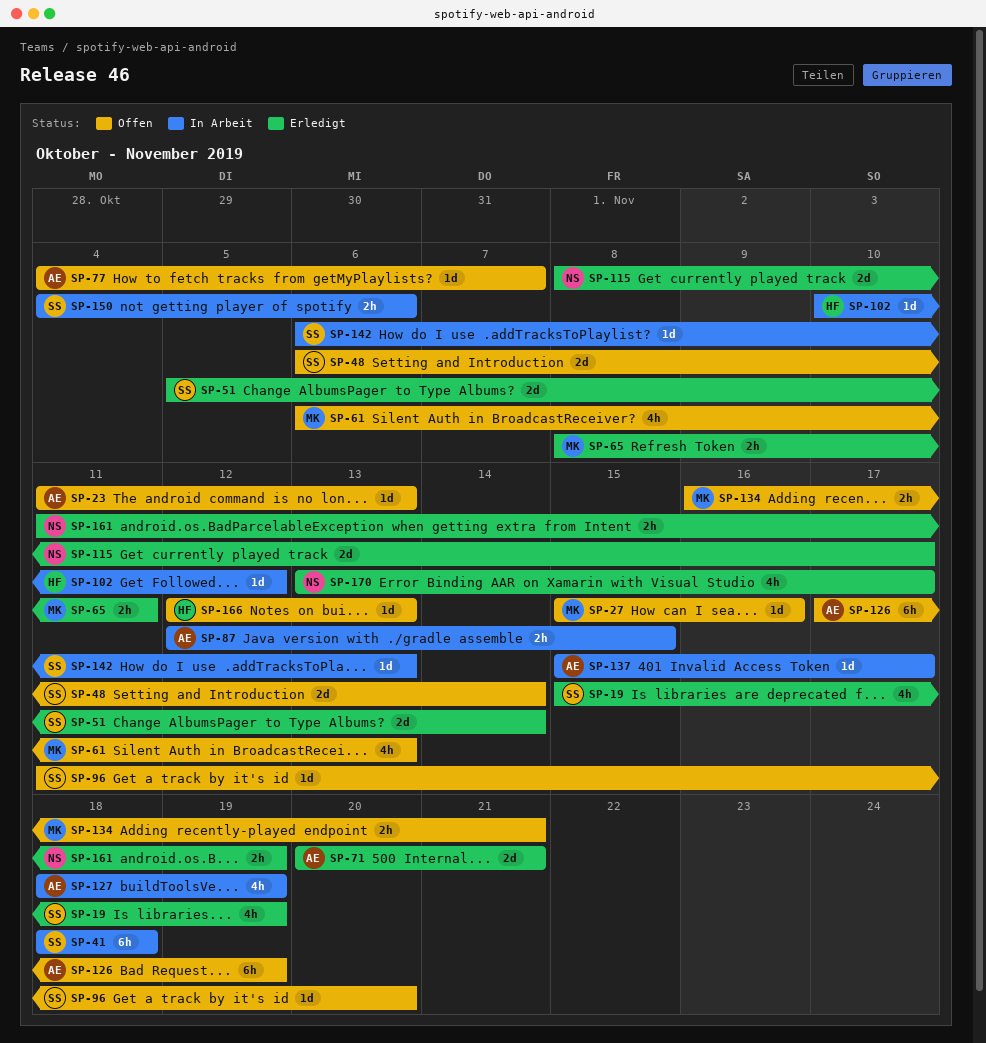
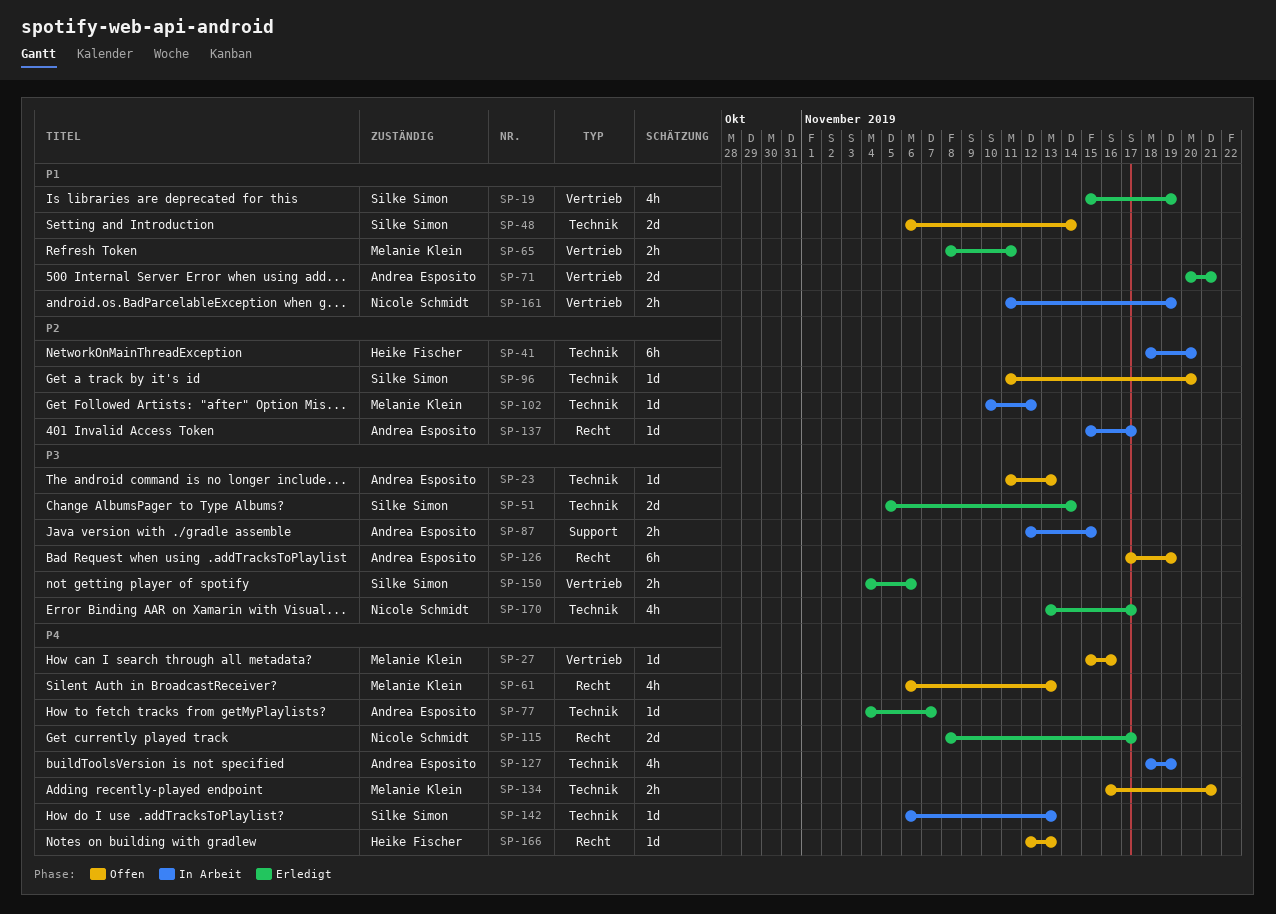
SP-41, owner: Silke Simon -> Heike Fischer
SP-41, due: Nov 18 -> Nov 20
SP-77, status: Offen -> Erledigt
SP-102, owner: Heike Fischer -> Melanie Klein
SP-150, status: In Arbeit -> Erledigt
SP-161, status: Erledigt -> In Arbeit

